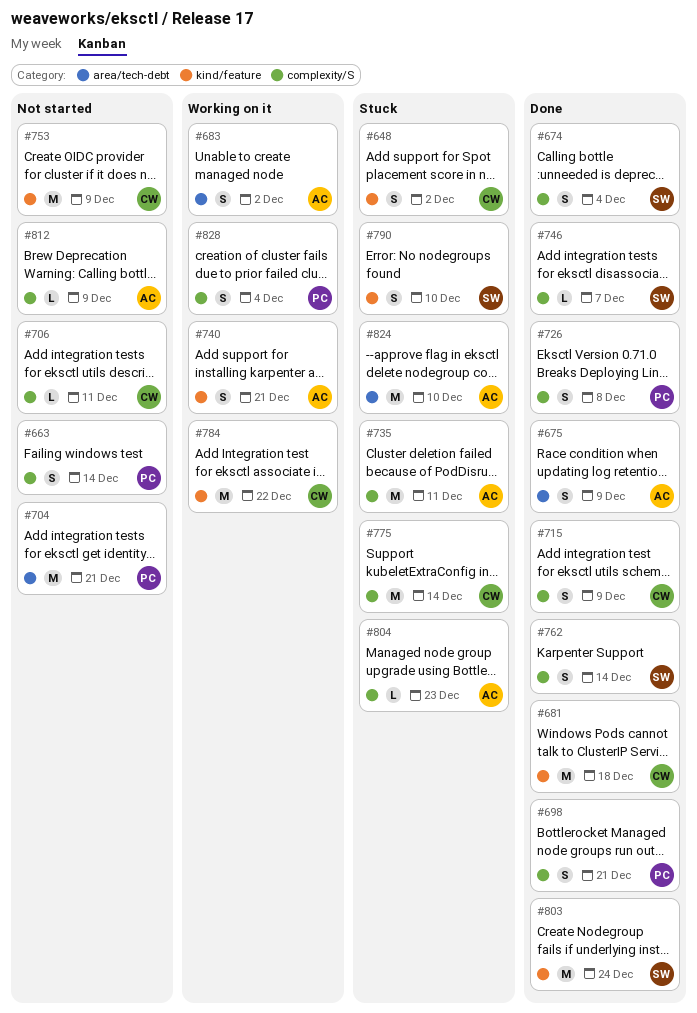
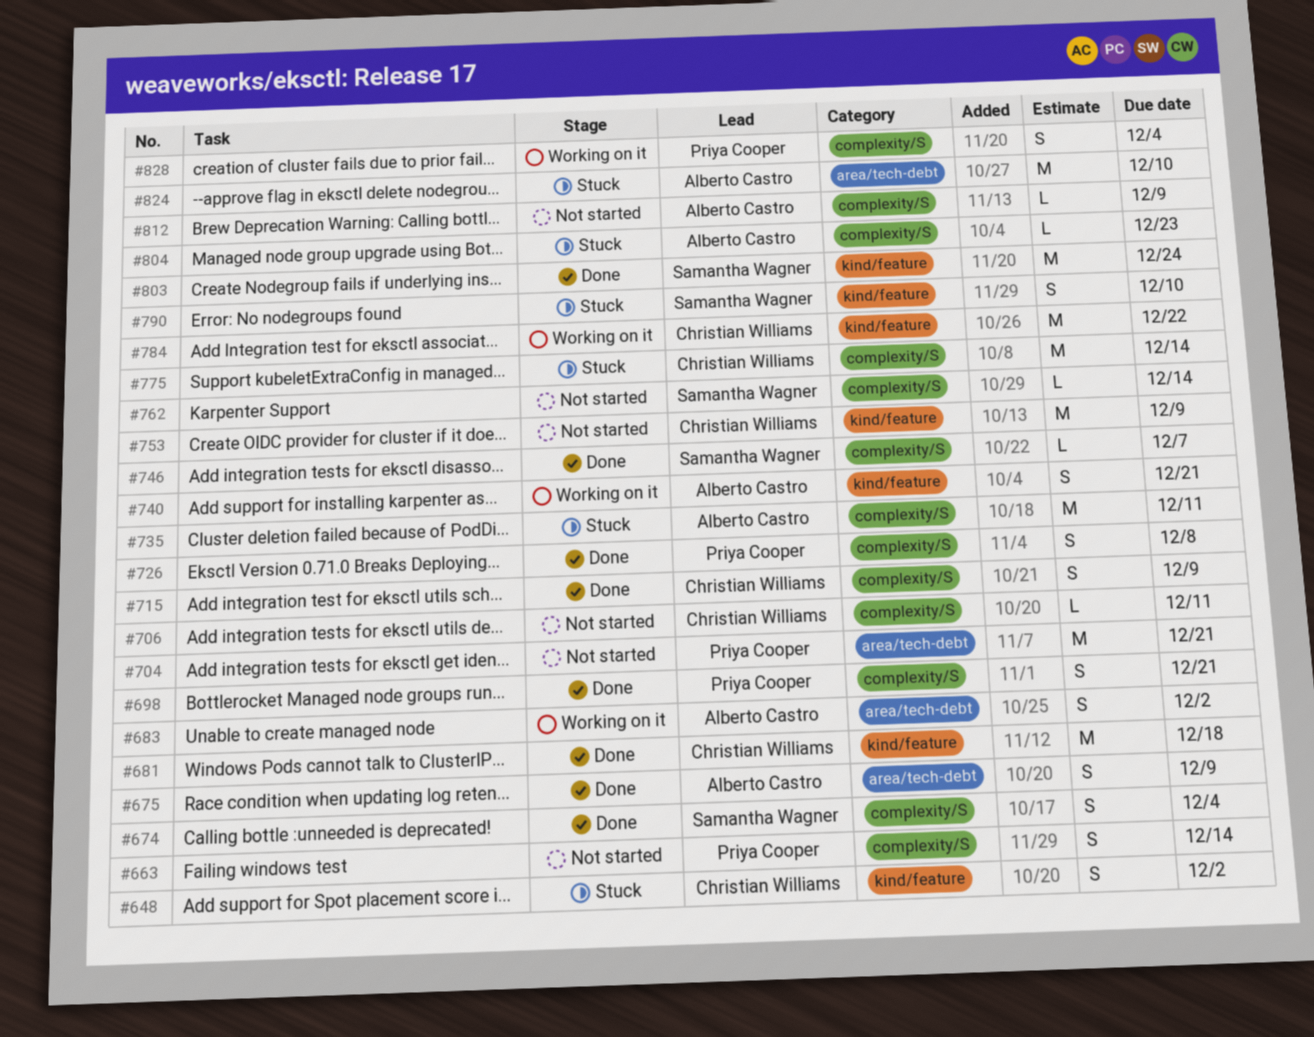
#762, status: Done -> Not started
#762, estimate: S -> L

